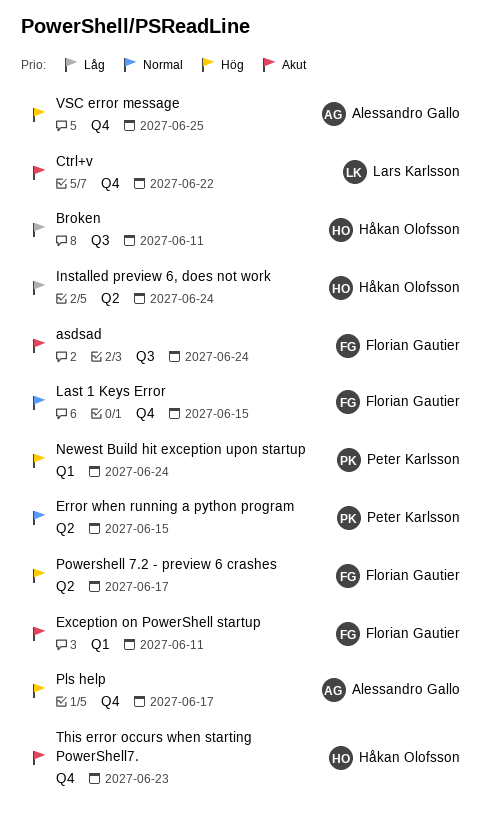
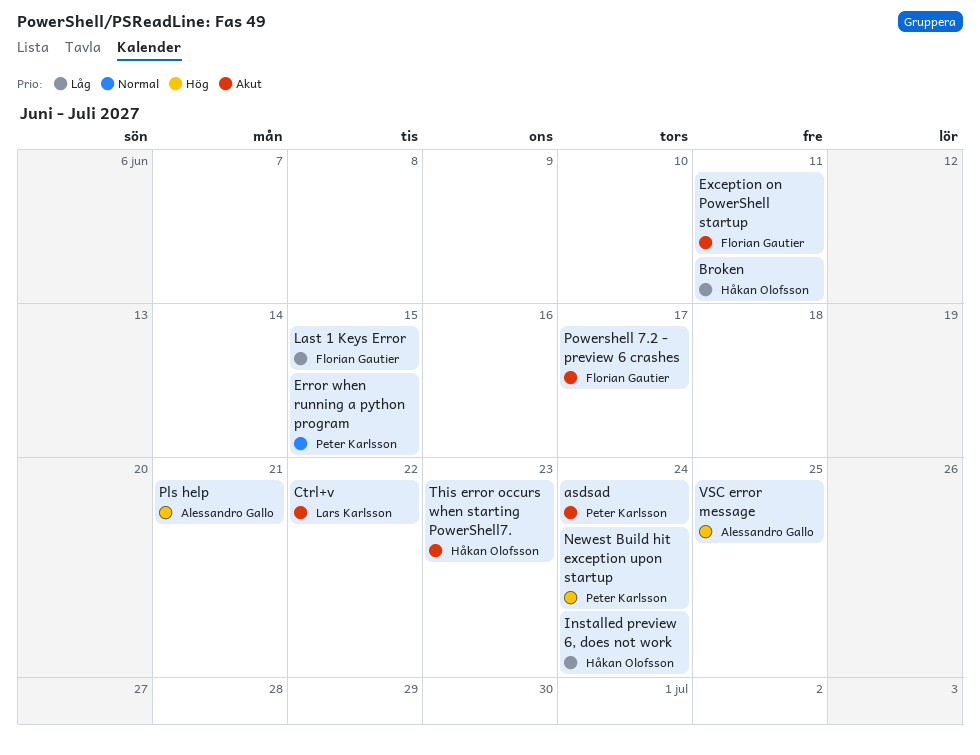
asdsad, owner: Florian Gautier -> Peter Karlsson
Last 1 Keys Error, priority: Normal -> Låg
Pls help, due: Jun 17 -> Jun 21
Powershell 7.2 - preview 6 crashes, priority: Hög -> Akut

